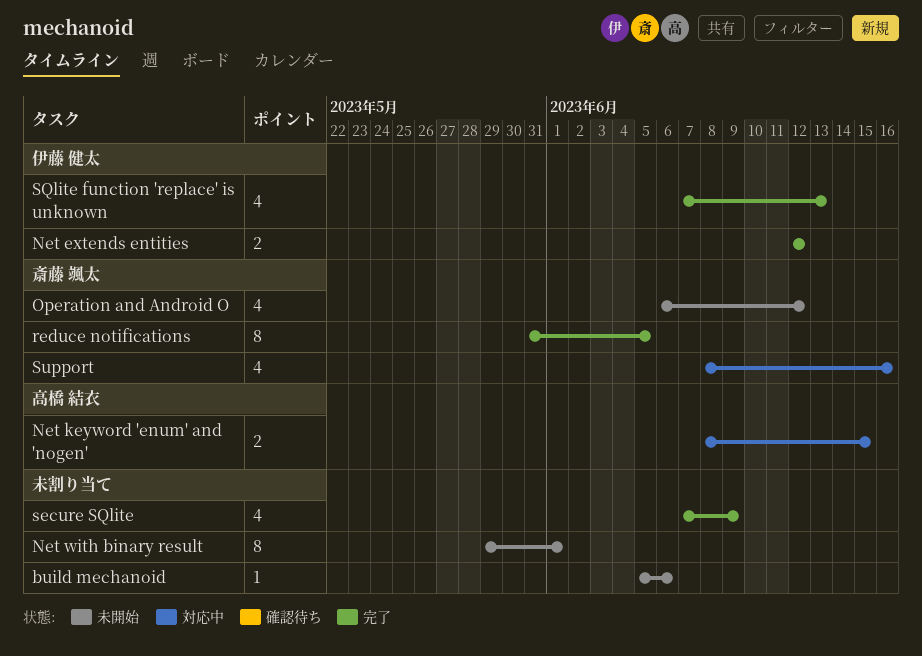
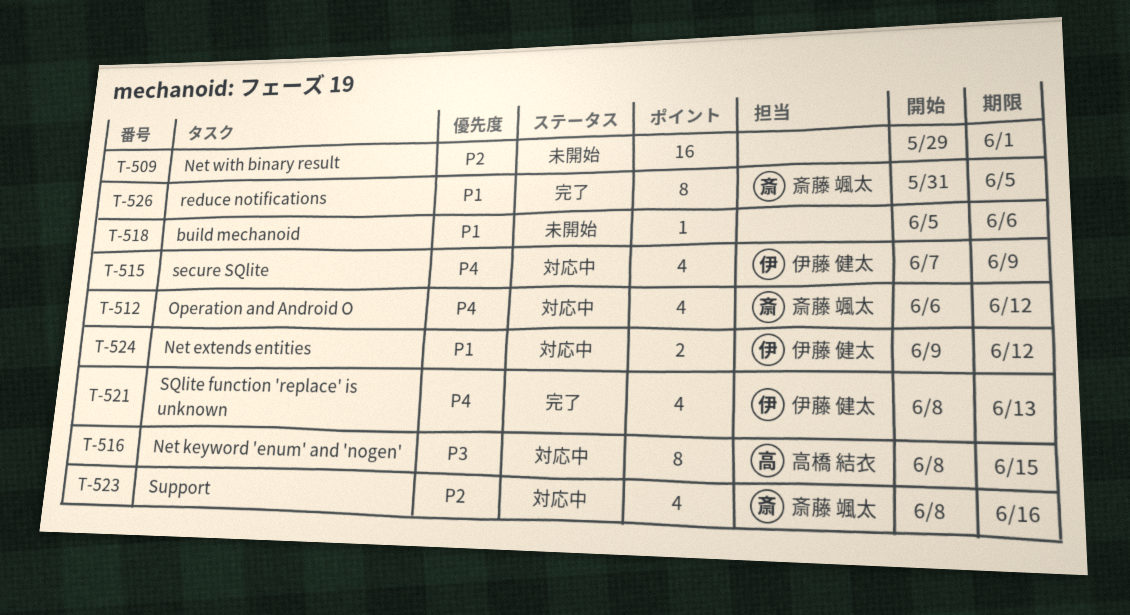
Net extends entities, status: 完了 -> 対応中
Net extends entities, start: Jun 12 -> Jun 9
Net keyword 'enum' and 'nogen', estimate: 2 -> 8
Net with binary result, estimate: 8 -> 16
Operation and Android O, status: 未開始 -> 対応中
secure SQlite, status: 完了 -> 対応中
secure SQlite, owner: none -> 伊藤 健太
SQlite function 'replace' is unknown, start: Jun 7 -> Jun 8

